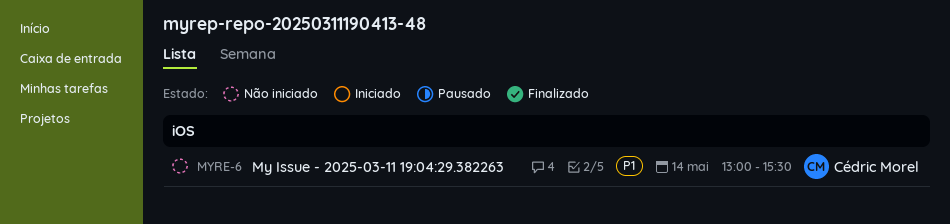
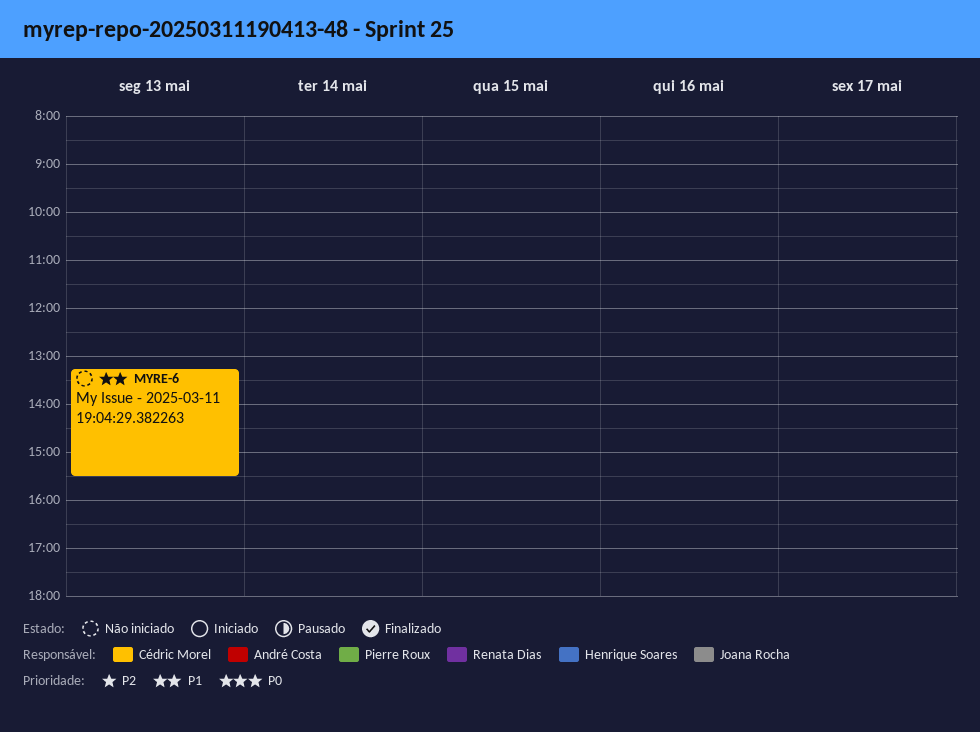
MYRE-6, day: May 14 -> May 13
MYRE-6, begins: 13:00 -> 13:15

